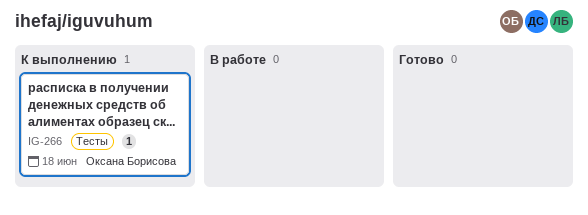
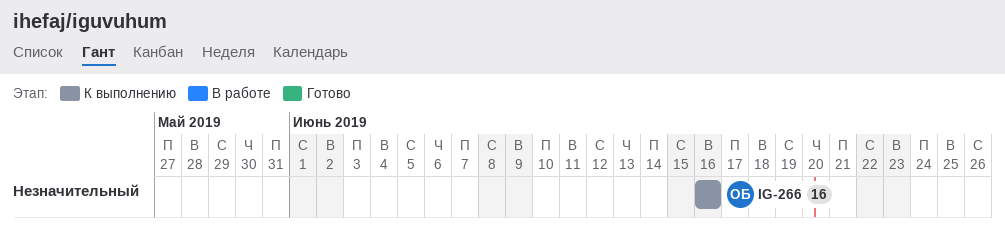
IG-266, estimate: 1 -> 16
IG-266, due: Jun 18 -> Jun 16

